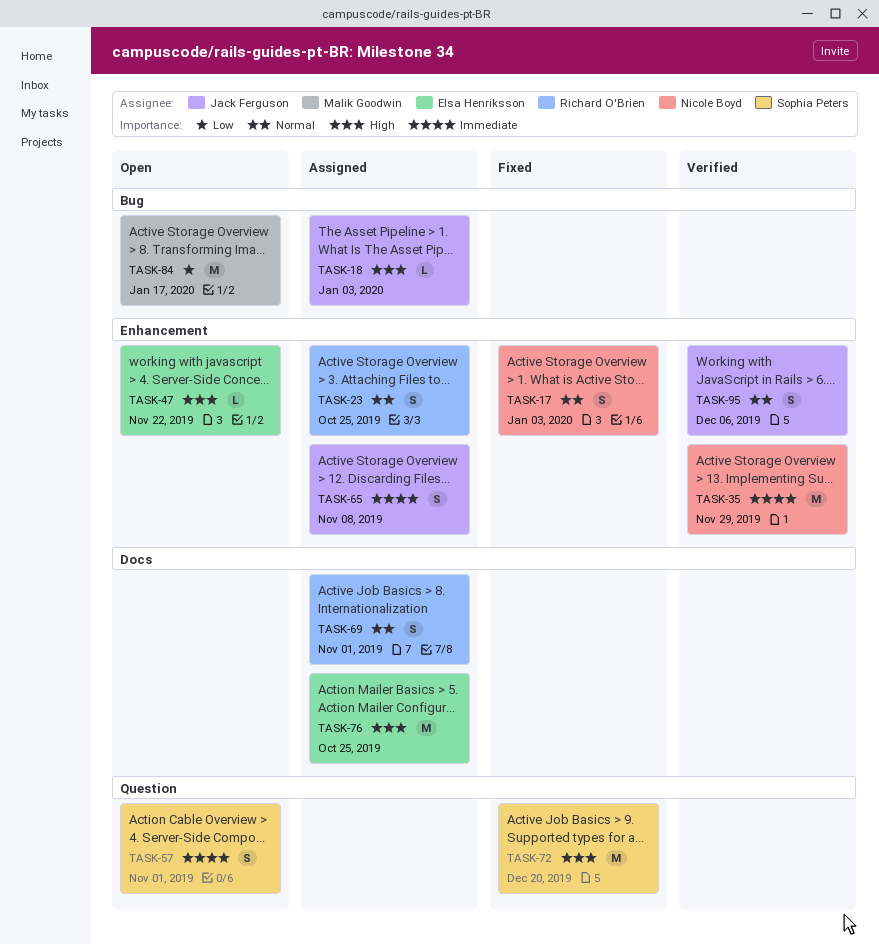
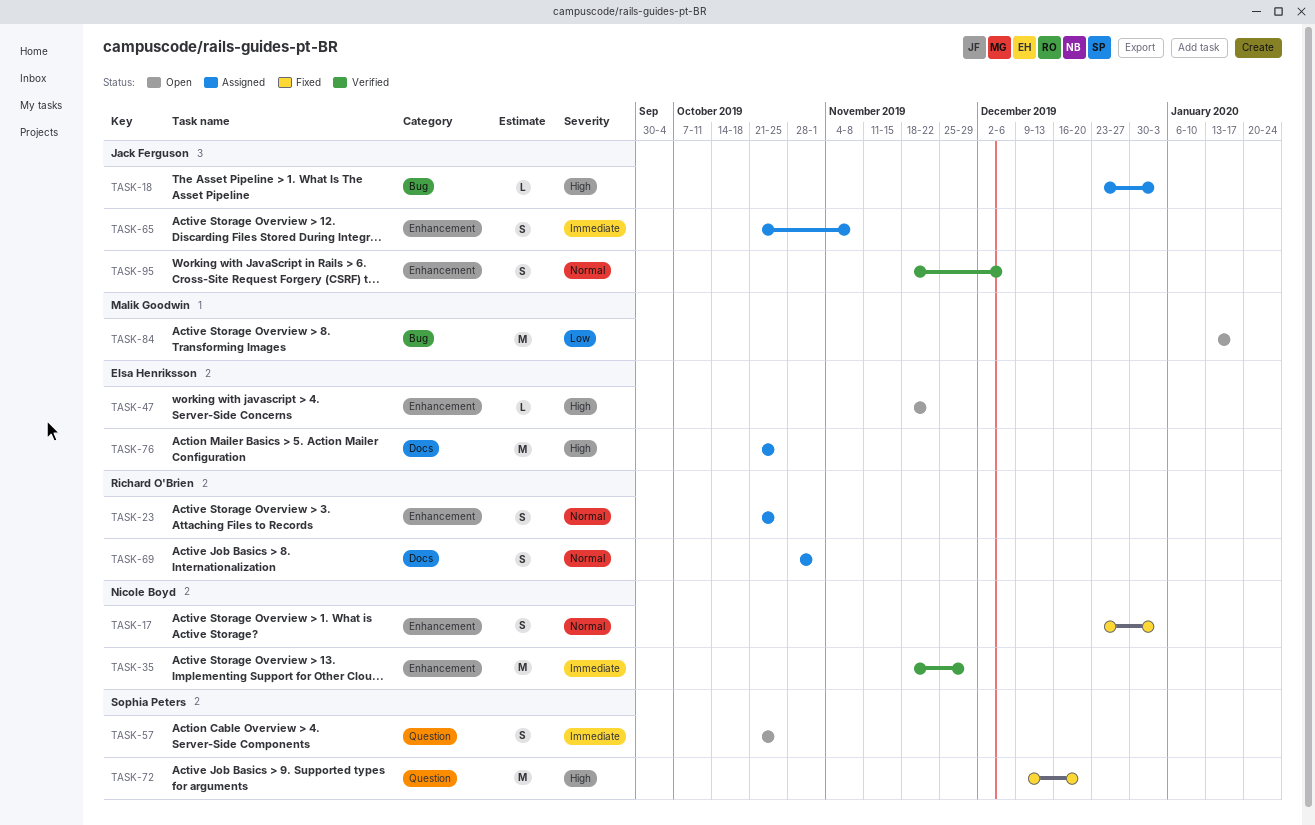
TASK-57, due: Nov 1 -> Oct 25

